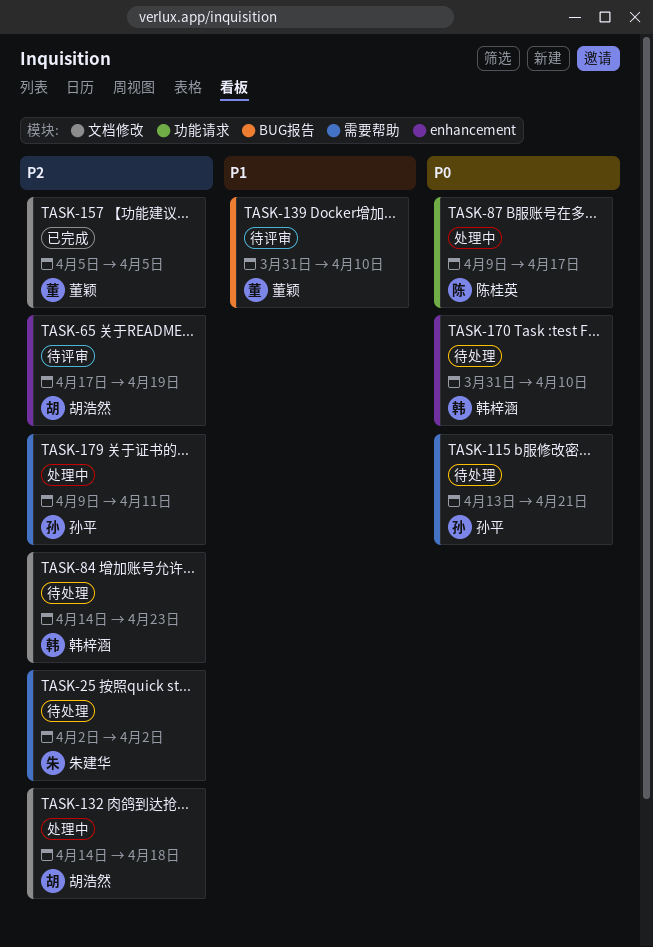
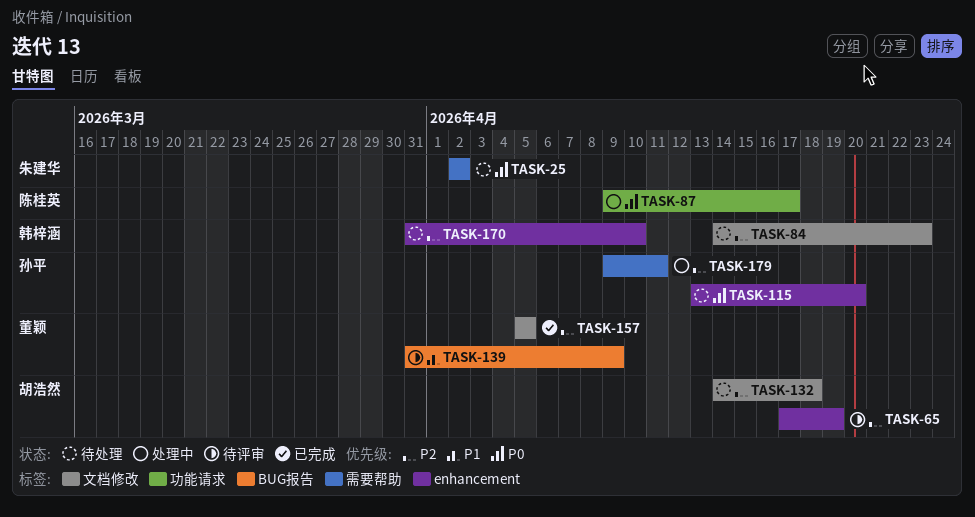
TASK-25, priority: P2 -> P0
TASK-115, label: 需要帮助 -> enhancement
TASK-115, due: Apr 21 -> Apr 20
TASK-132, status: 处理中 -> 待处理
TASK-139, due: Apr 10 -> Apr 9
TASK-170, priority: P0 -> P2

